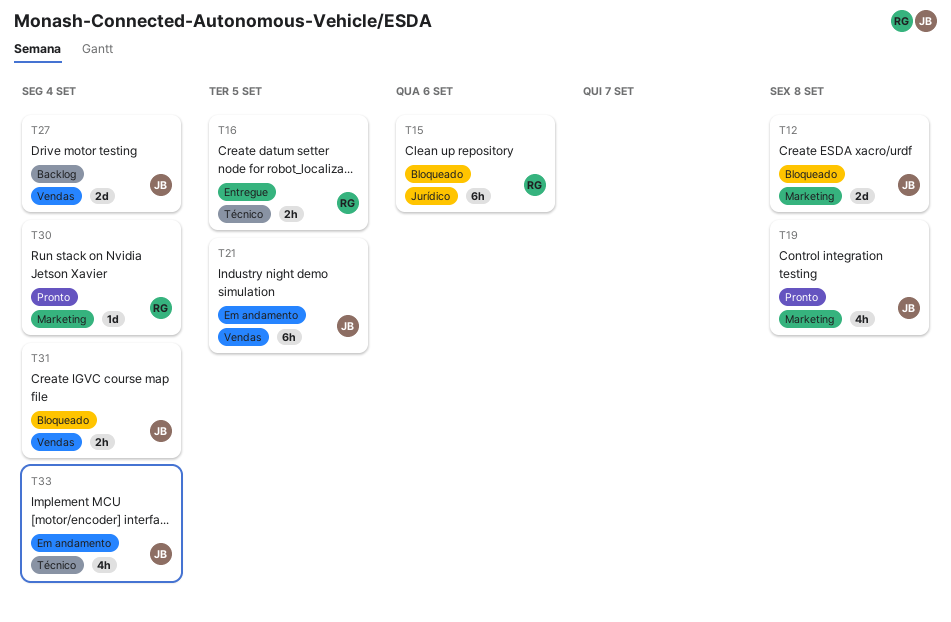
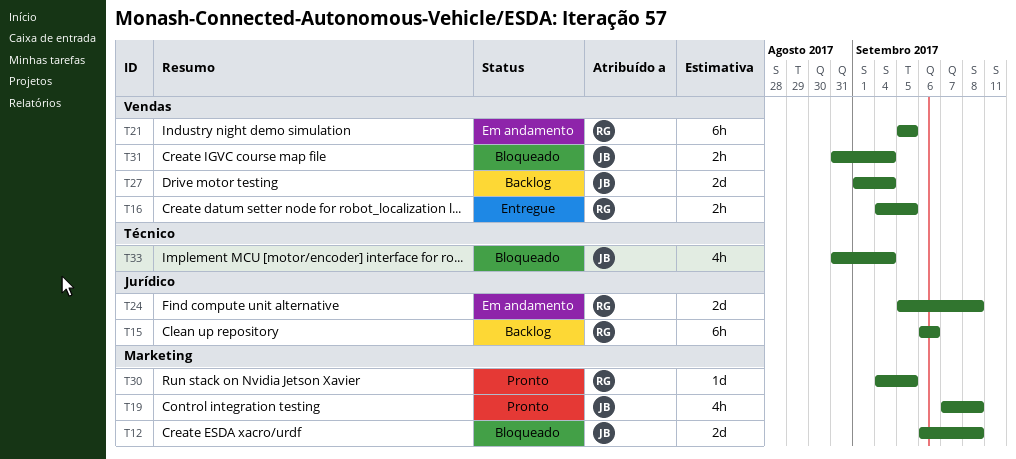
T15, status: Bloqueado -> Backlog
T16, label: Técnico -> Vendas
T21, owner: JB -> RG
T24: none -> present
T30, due: Sep 4 -> Sep 5
T33, status: Em andamento -> Bloqueado

